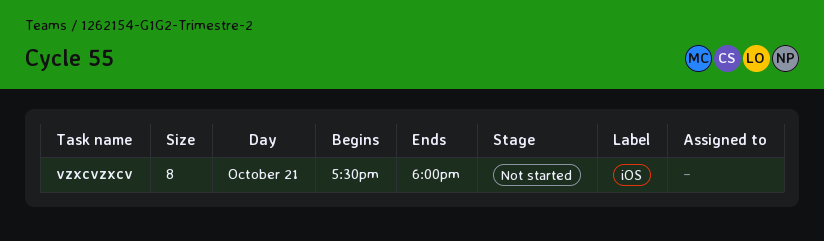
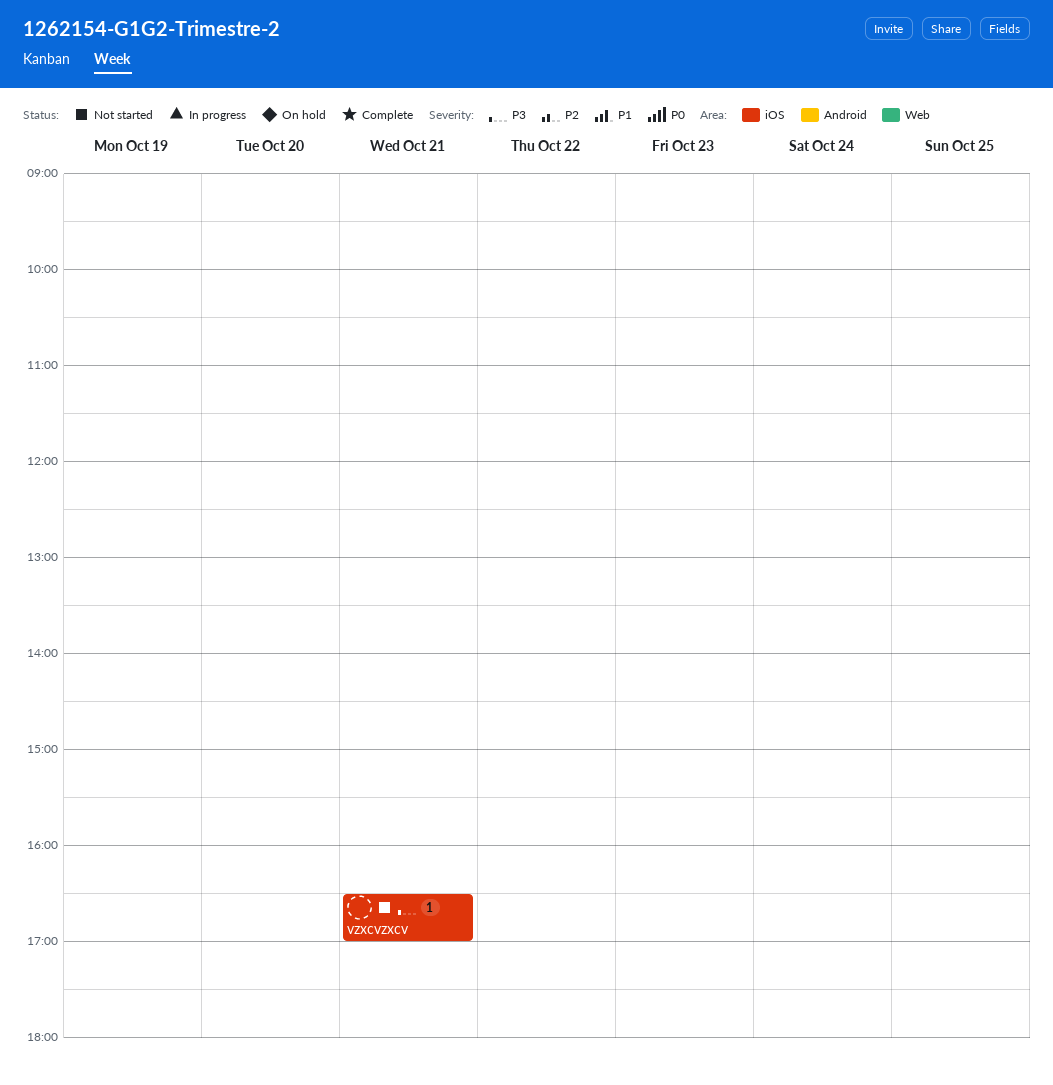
vzxcvzxcv, estimate: 8 -> 1
vzxcvzxcv, begins: 17:30 -> 16:30
vzxcvzxcv, ends: 18:00 -> 17:00

